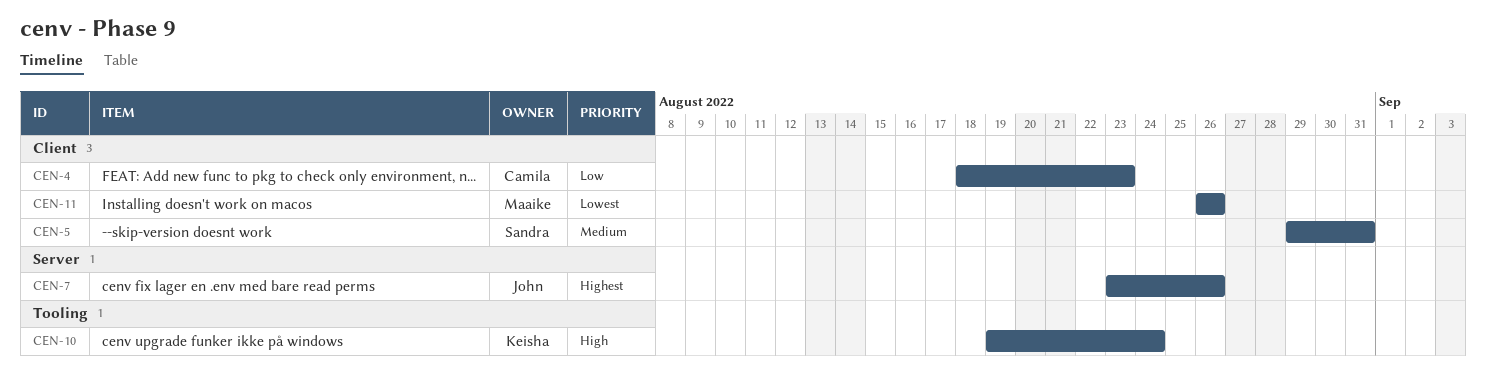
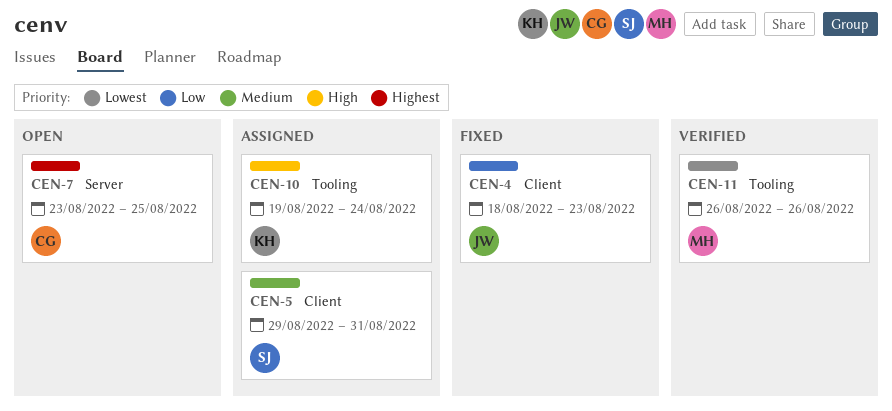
CEN-4, owner: Camila -> John
CEN-7, owner: John -> Camila
CEN-7, due: Aug 26 -> Aug 25
CEN-11, label: Client -> Tooling

